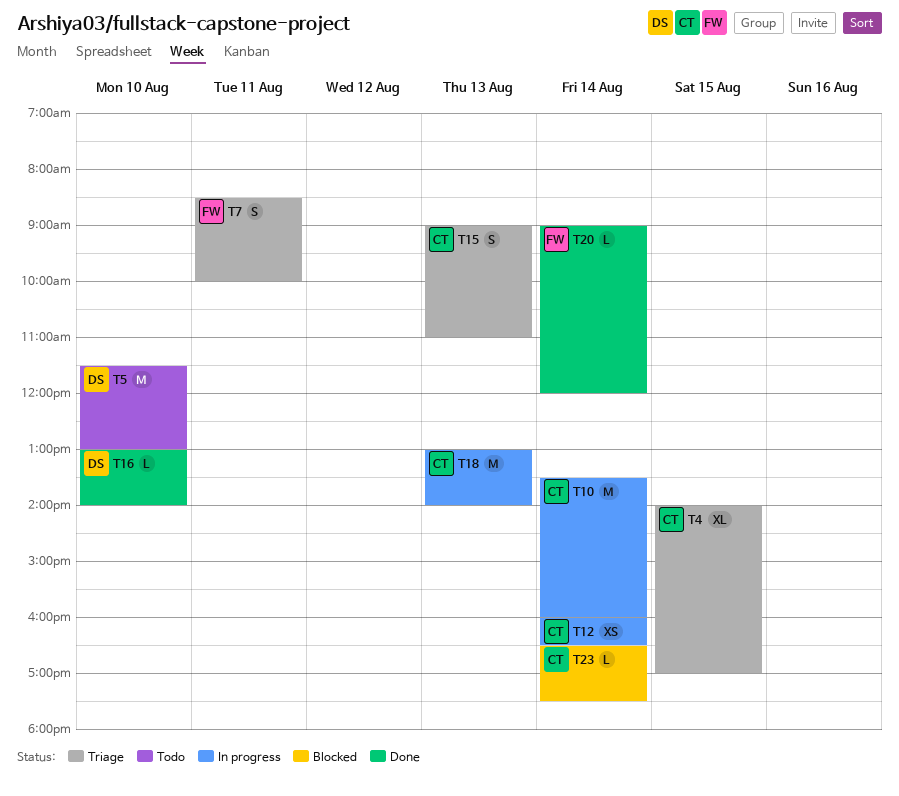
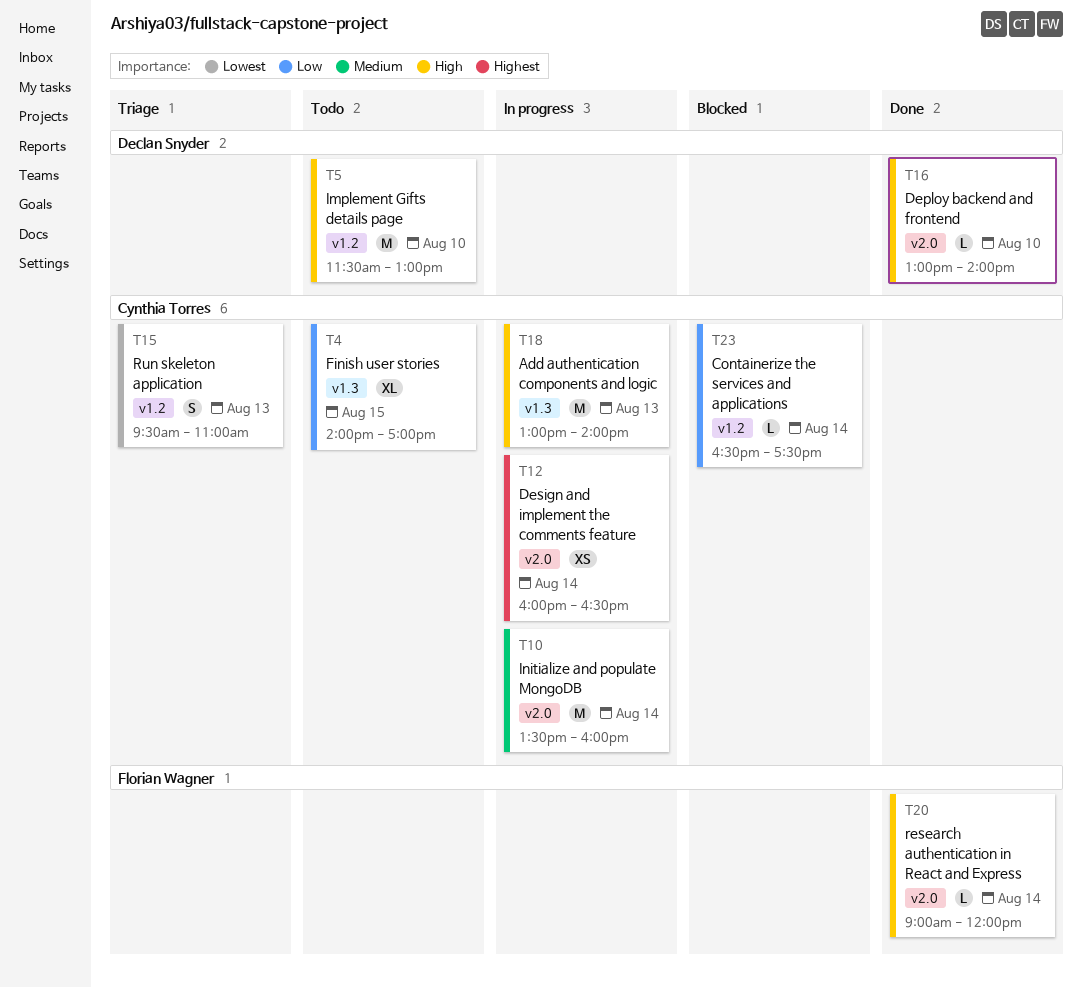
T4, status: Triage -> Todo
T7: present -> none
T15, begins: 09:00 -> 09:30

